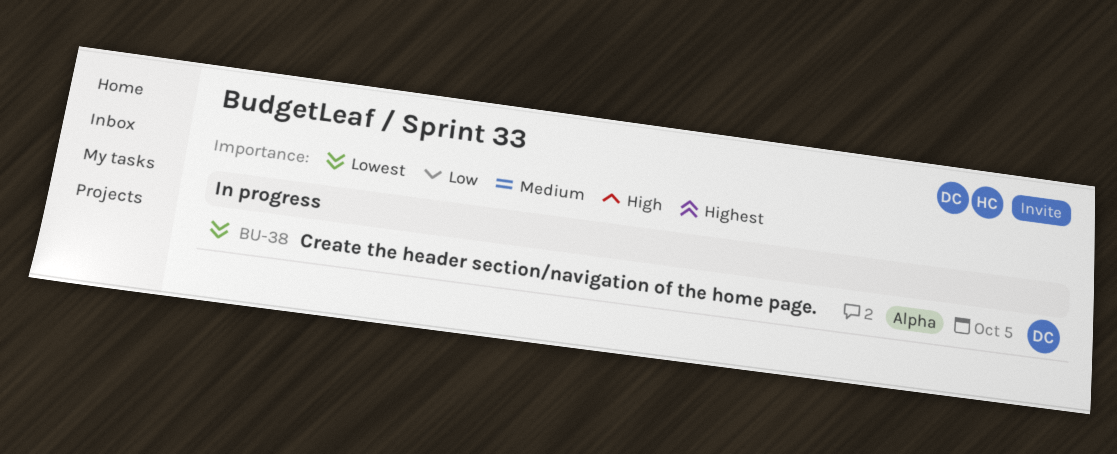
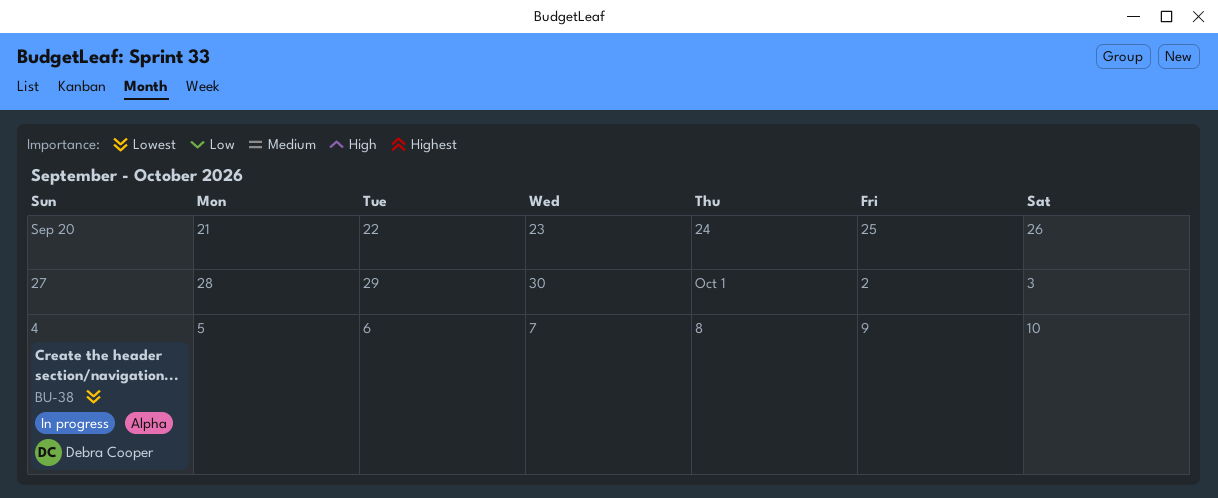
BU-38, due: Oct 5 -> Oct 4

